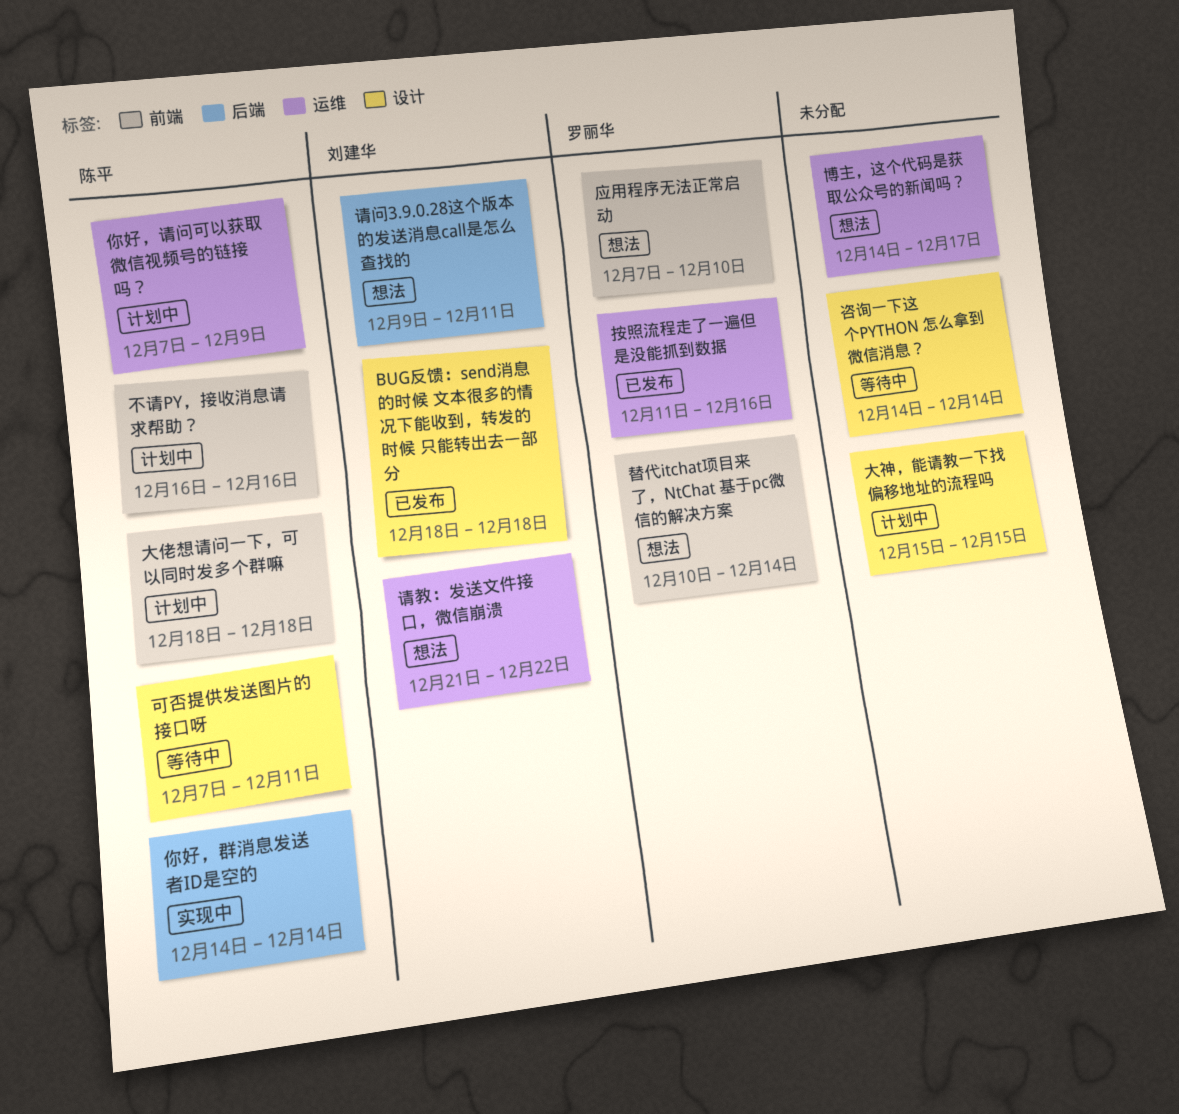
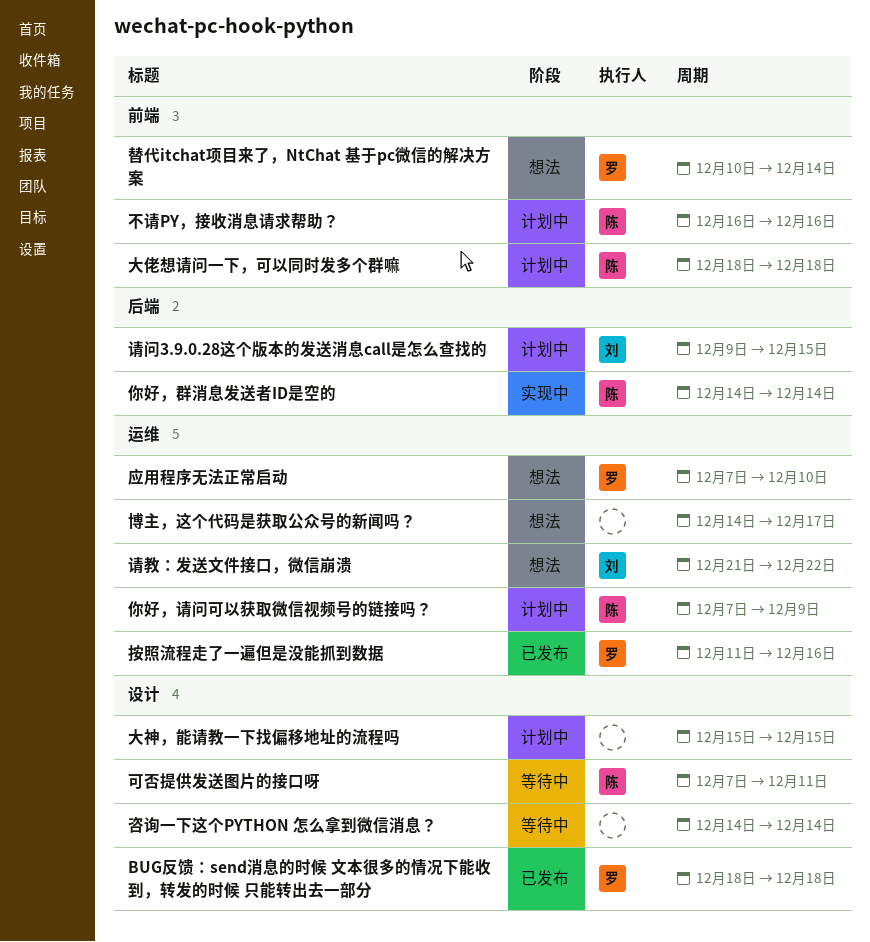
BUG反馈：send消息的时候 文本很多的情况下能收到，转发的时候 只能转出去一部分, owner: 刘建华 -> 罗丽华
应用程序无法正常启动, label: 前端 -> 运维
请问3.9.0.28这个版本的发送消息call是怎么查找的, status: 想法 -> 计划中
请问3.9.0.28这个版本的发送消息call是怎么查找的, due: Dec 11 -> Dec 15

